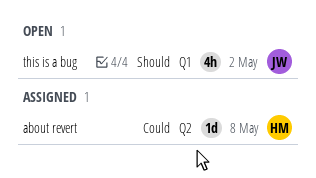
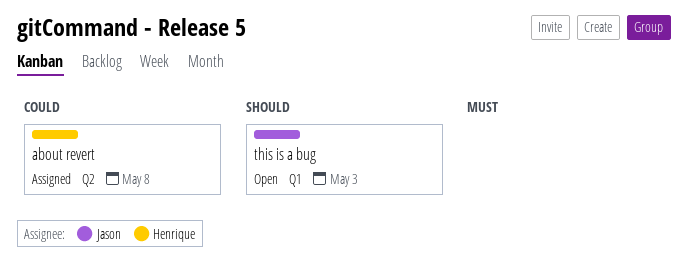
this is a bug, due: May 2 -> May 3

